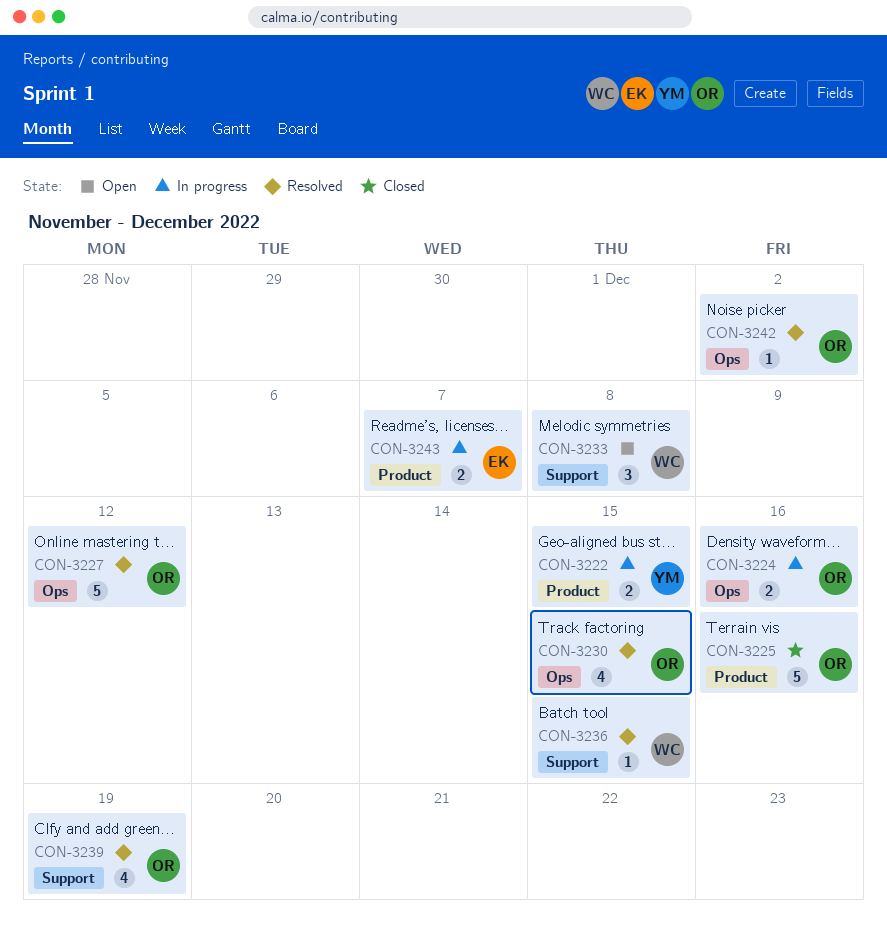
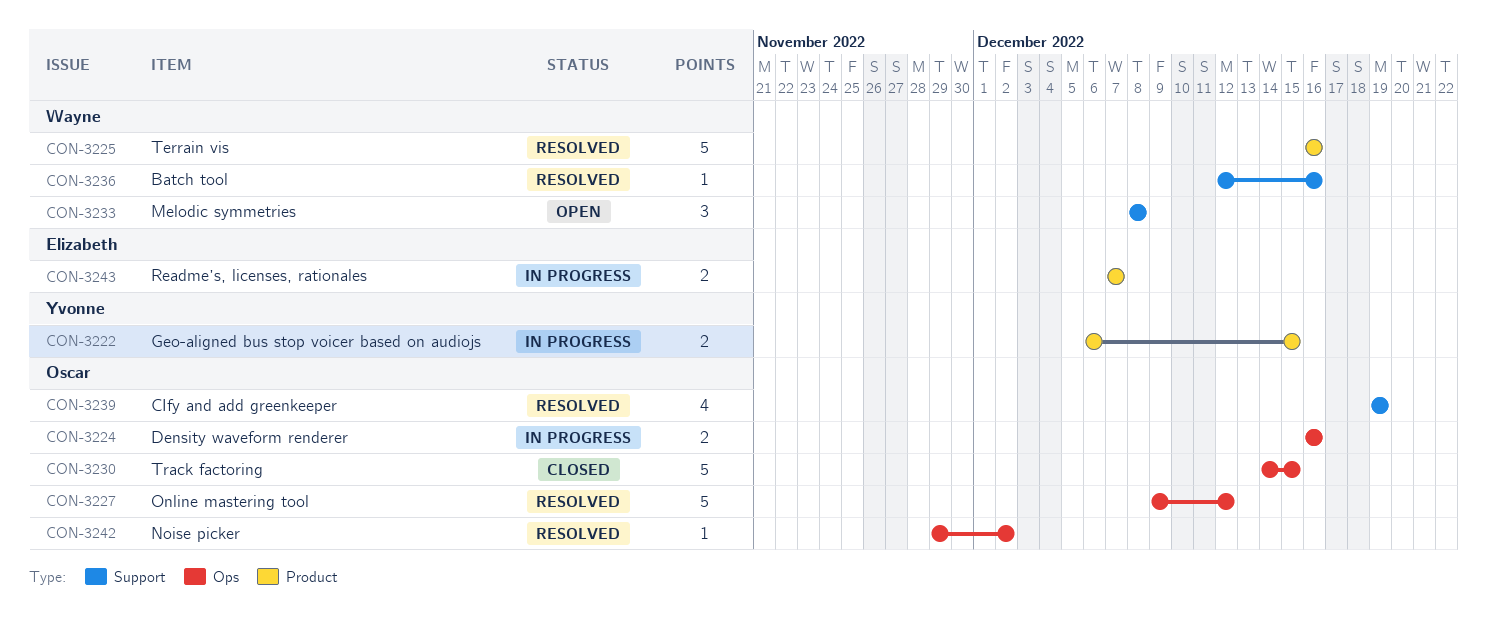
CON-3225, status: Closed -> Resolved
CON-3225, owner: Oscar -> Wayne
CON-3230, status: Resolved -> Closed
CON-3230, estimate: 4 -> 5
CON-3236, due: Dec 15 -> Dec 16

